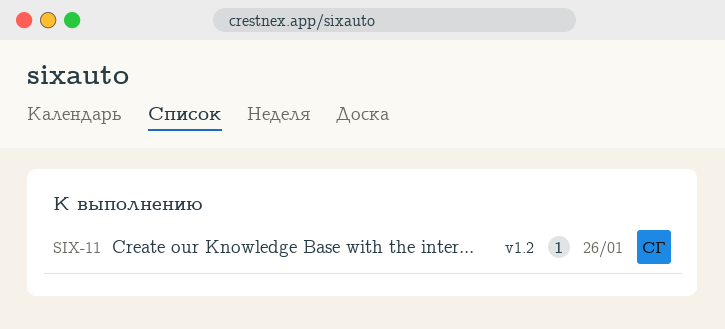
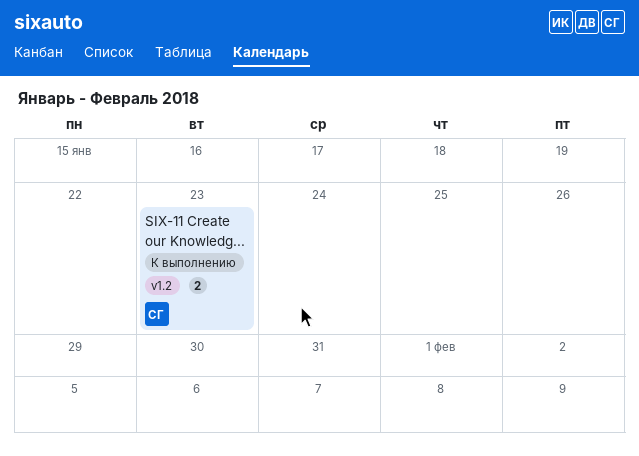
SIX-11, estimate: 1 -> 2
SIX-11, due: Jan 26 -> Jan 23

